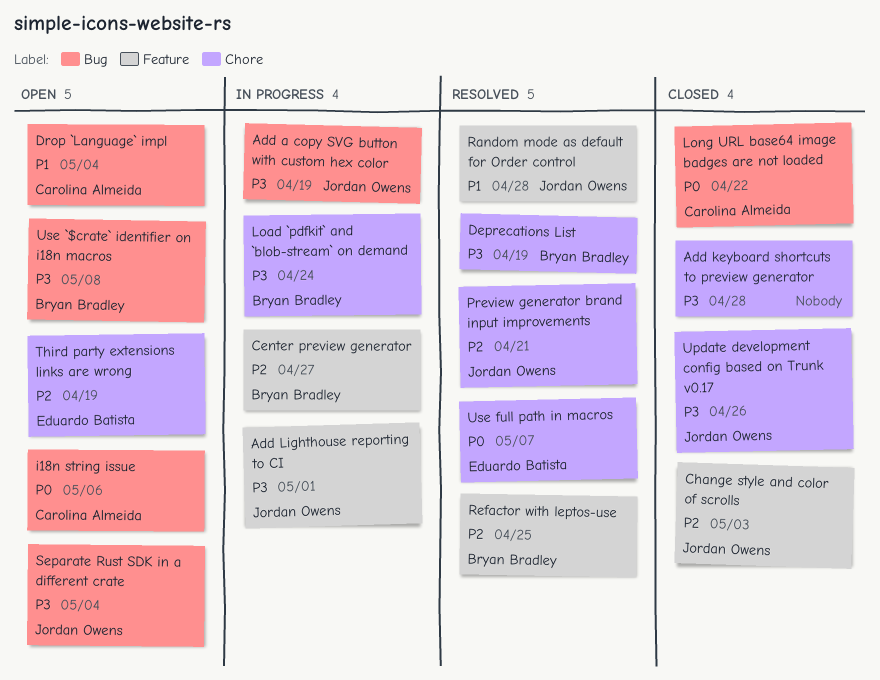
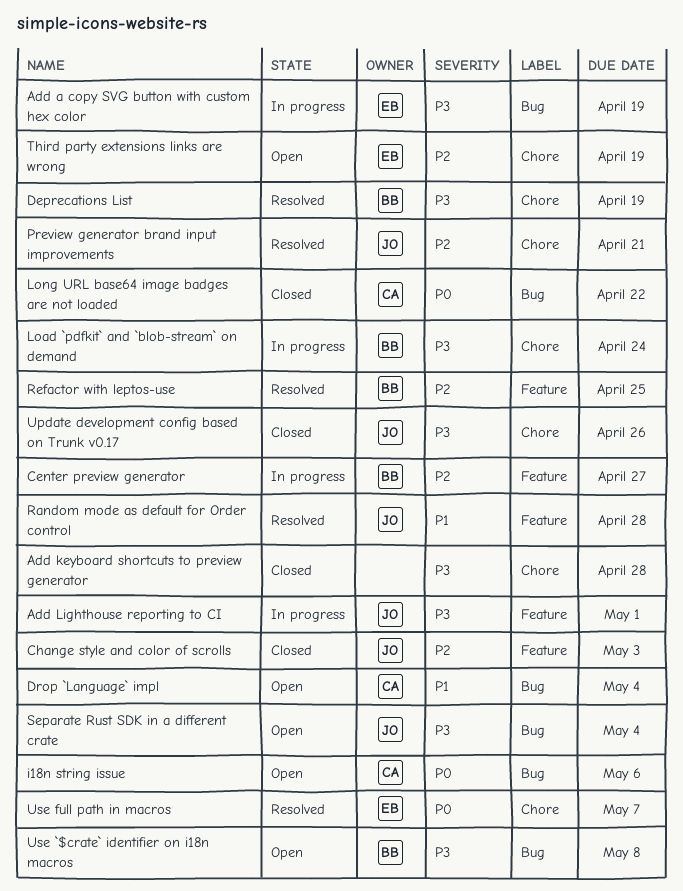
Add a copy SVG button with custom hex color, owner: Jordan Owens -> Eduardo Batista

